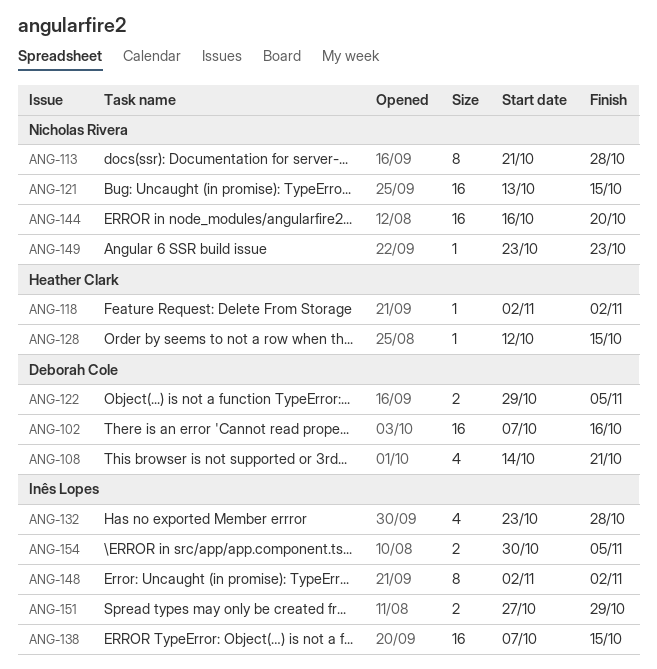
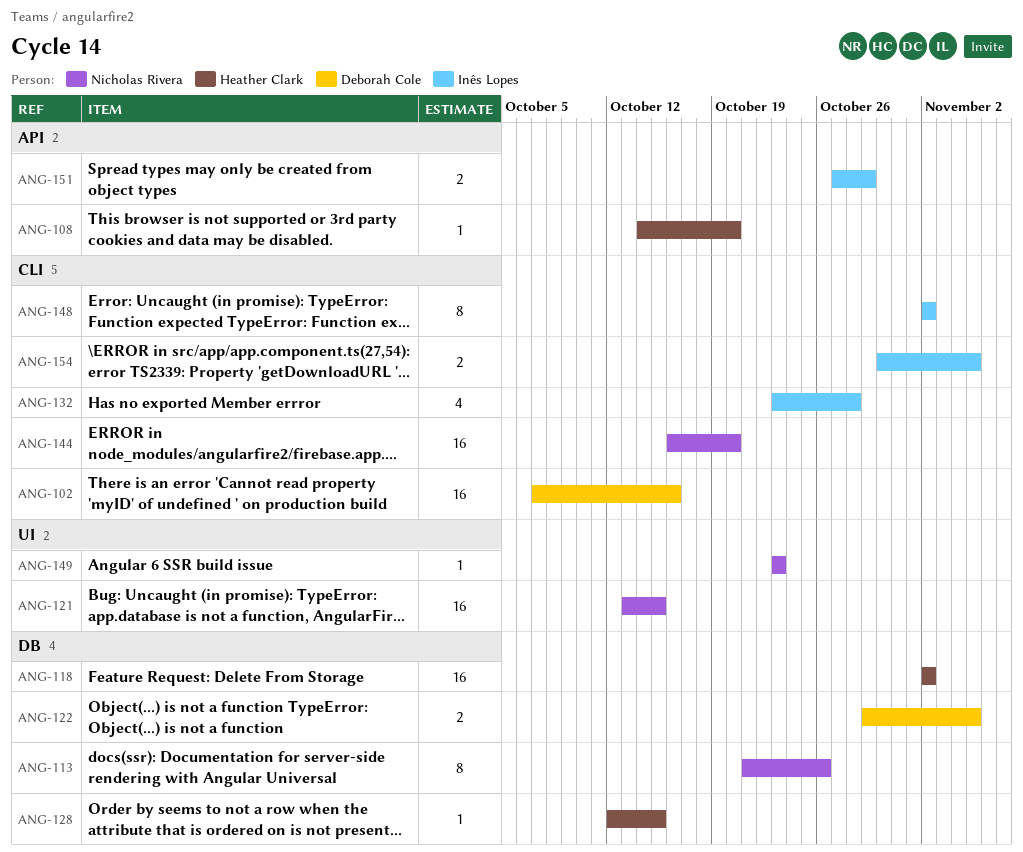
ANG-108, owner: Deborah Cole -> Heather Clark
ANG-108, estimate: 4 -> 1
ANG-108, due: Oct 21 -> Oct 20
ANG-113, due: Oct 28 -> Oct 26
ANG-118, estimate: 1 -> 16
ANG-138: present -> none

